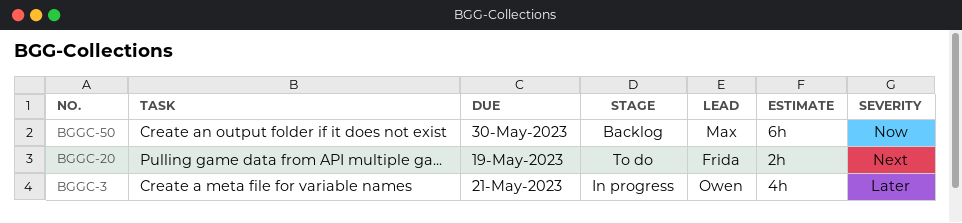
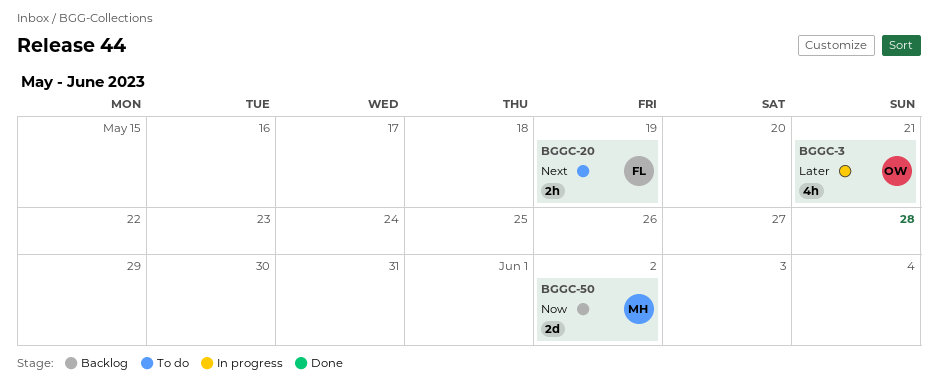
BGGC-50, estimate: 6h -> 2d
BGGC-50, due: May 30 -> Jun 2

